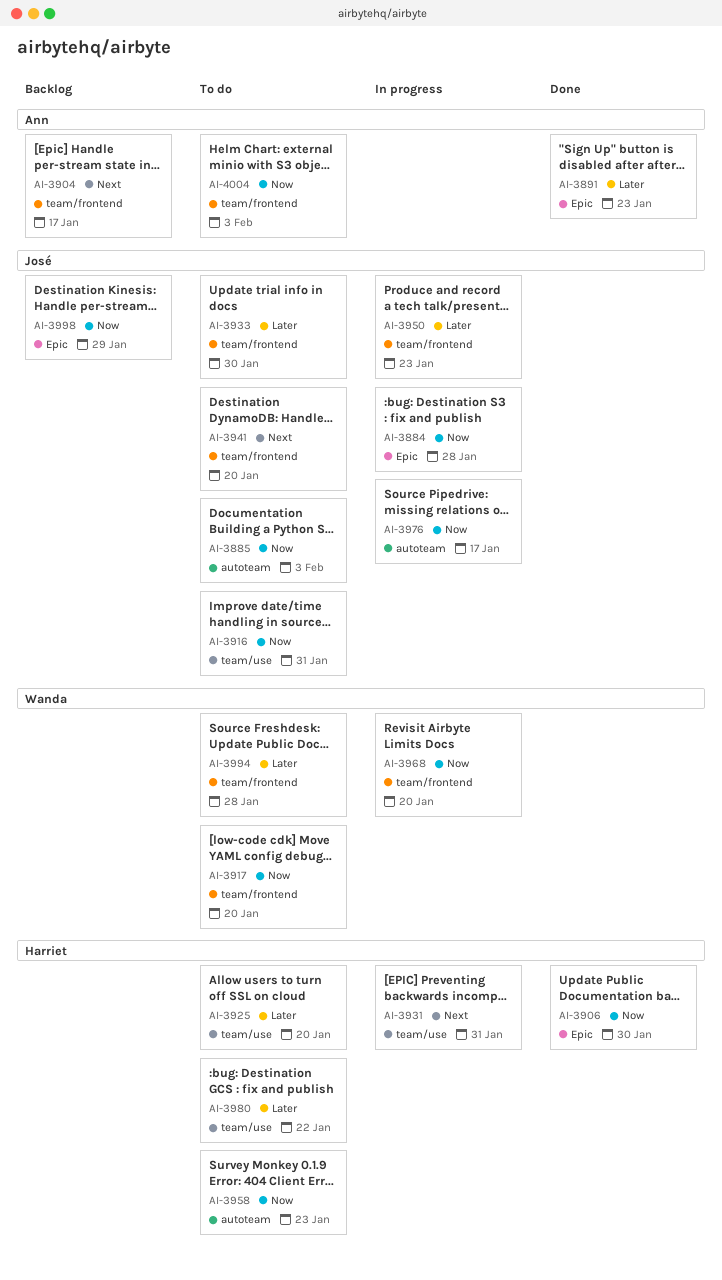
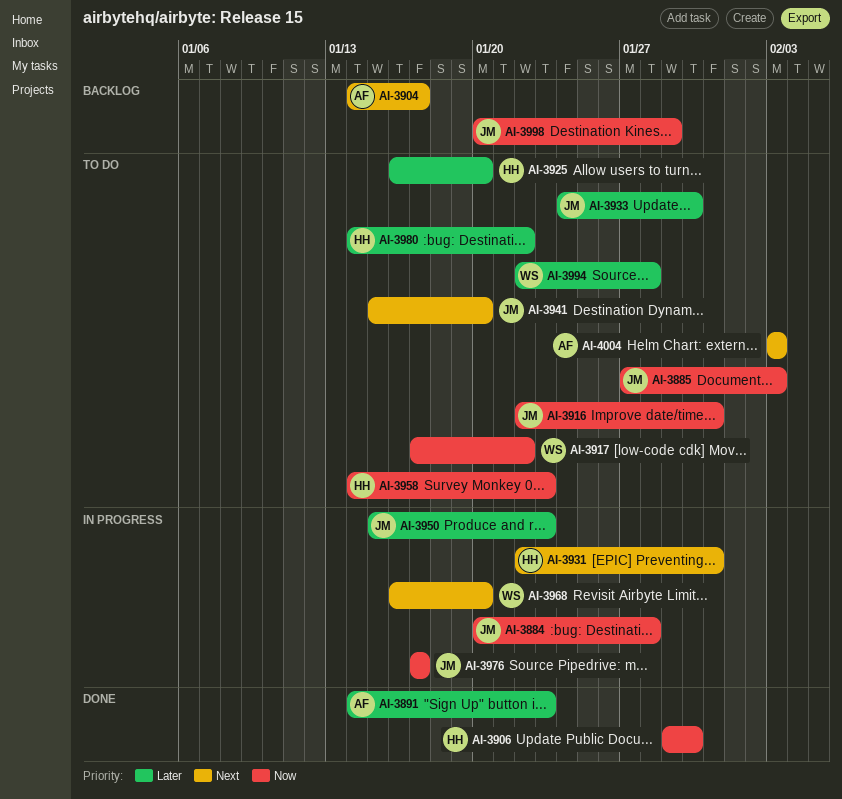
AI-3917, due: Jan 20 -> Jan 22
AI-3968, priority: Now -> Next
AI-4004, priority: Now -> Next

